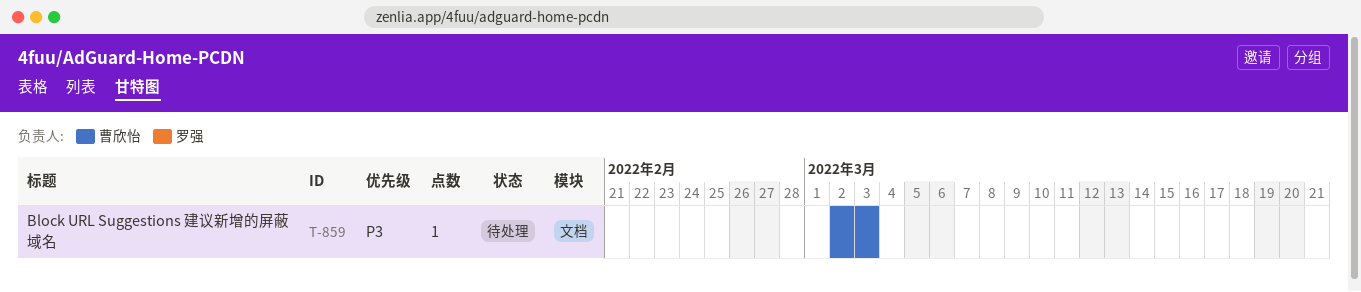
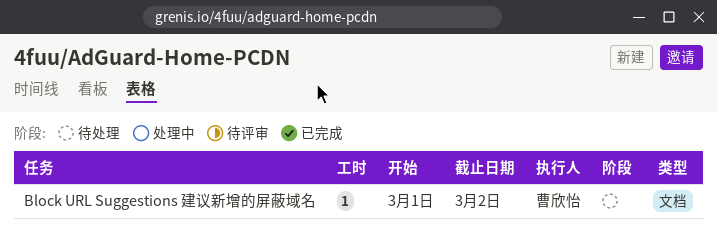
Block URL Suggestions 建议新增的屏蔽域名, start: Mar 2 -> Mar 1
Block URL Suggestions 建议新增的屏蔽域名, due: Mar 3 -> Mar 2

